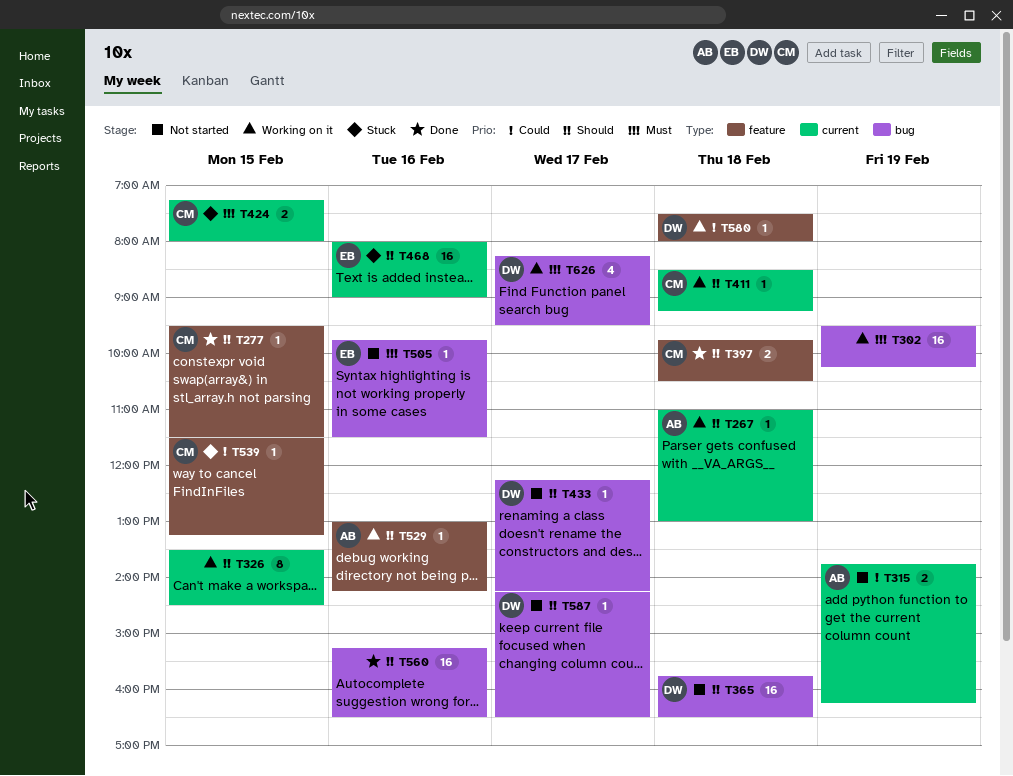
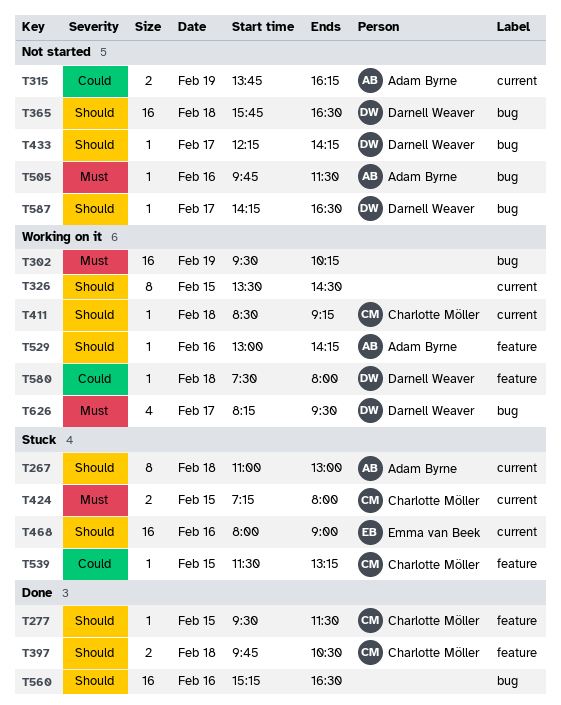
T267, status: Working on it -> Stuck
T267, estimate: 1 -> 8
T505, owner: Emma van Beek -> Adam Byrne

